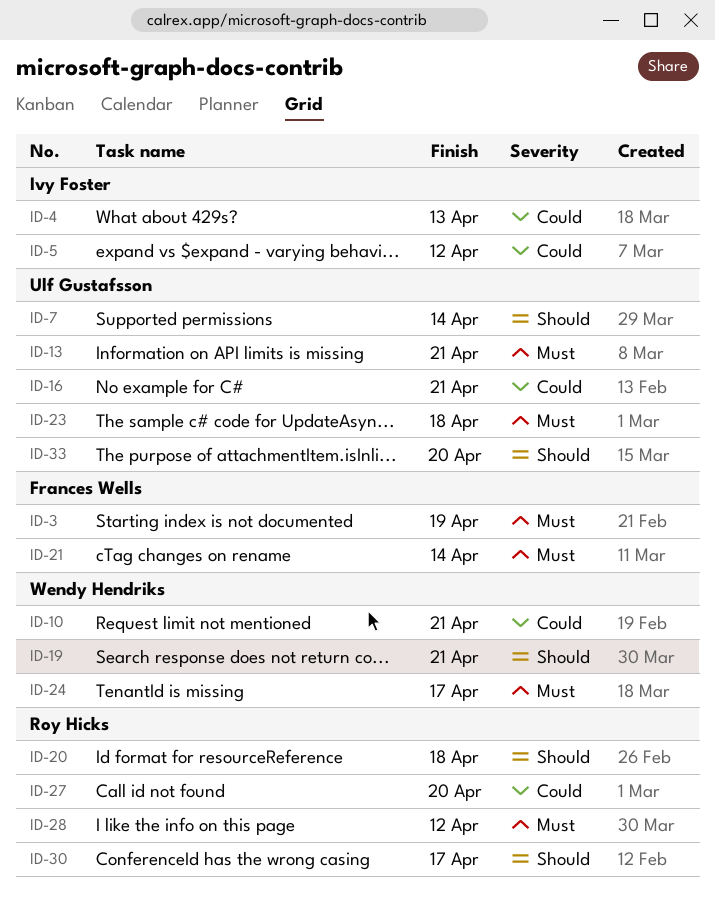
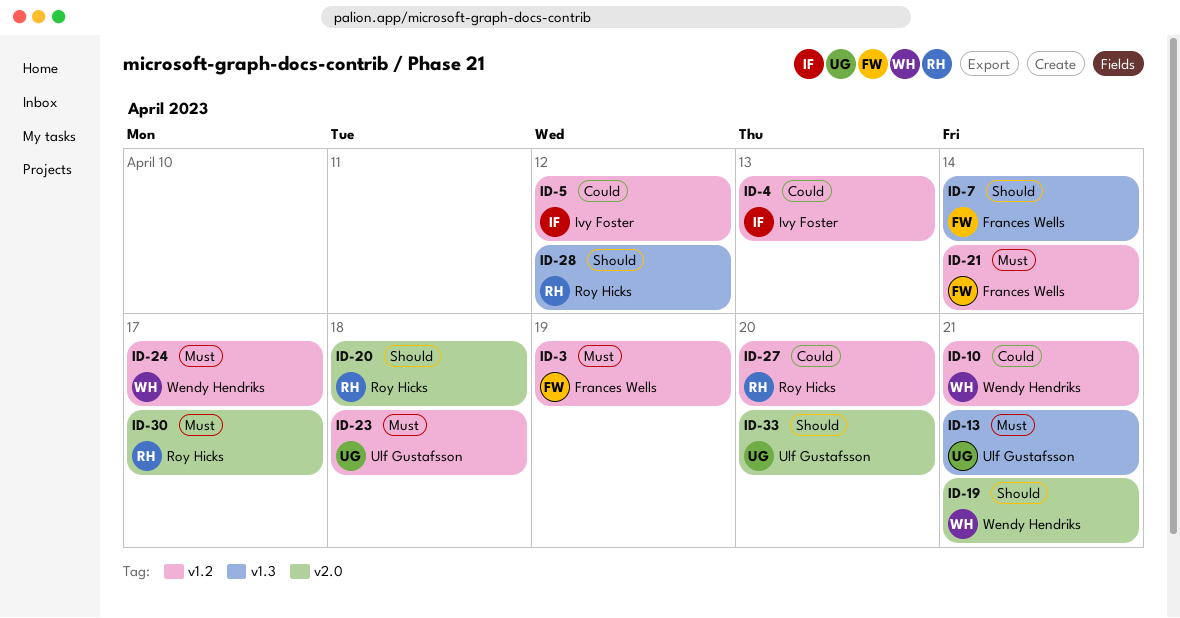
ID-7, owner: Ulf Gustafsson -> Frances Wells
ID-16: present -> none
ID-28, priority: Must -> Should
ID-30, priority: Should -> Must

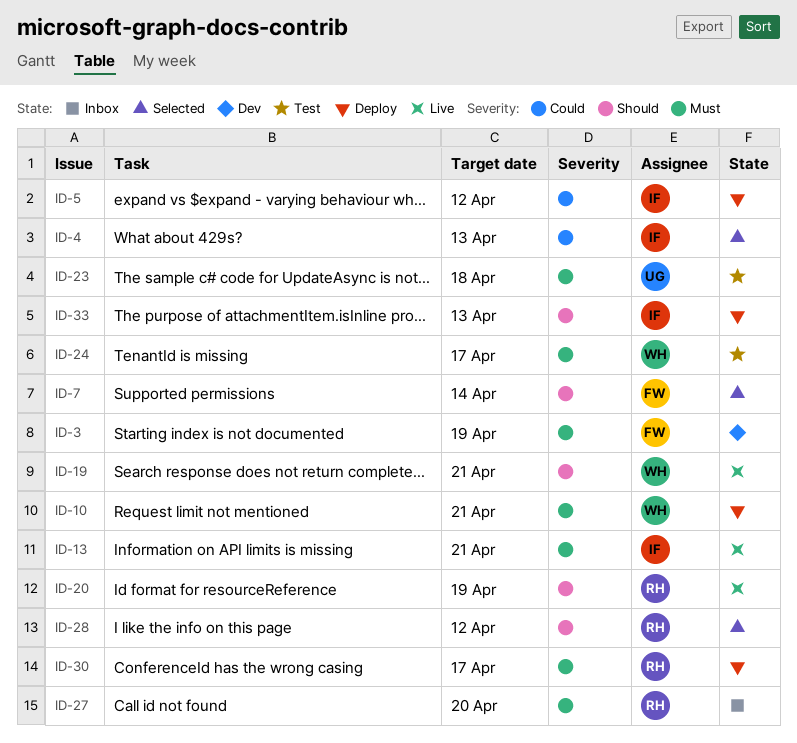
ID-10, priority: Could -> Must
ID-13, owner: Ulf Gustafsson -> Ivy Foster
ID-20, due: Apr 18 -> Apr 19
ID-21: present -> none
ID-27, priority: Could -> Must
ID-33, owner: Ulf Gustafsson -> Ivy Foster
ID-33, due: Apr 20 -> Apr 13

